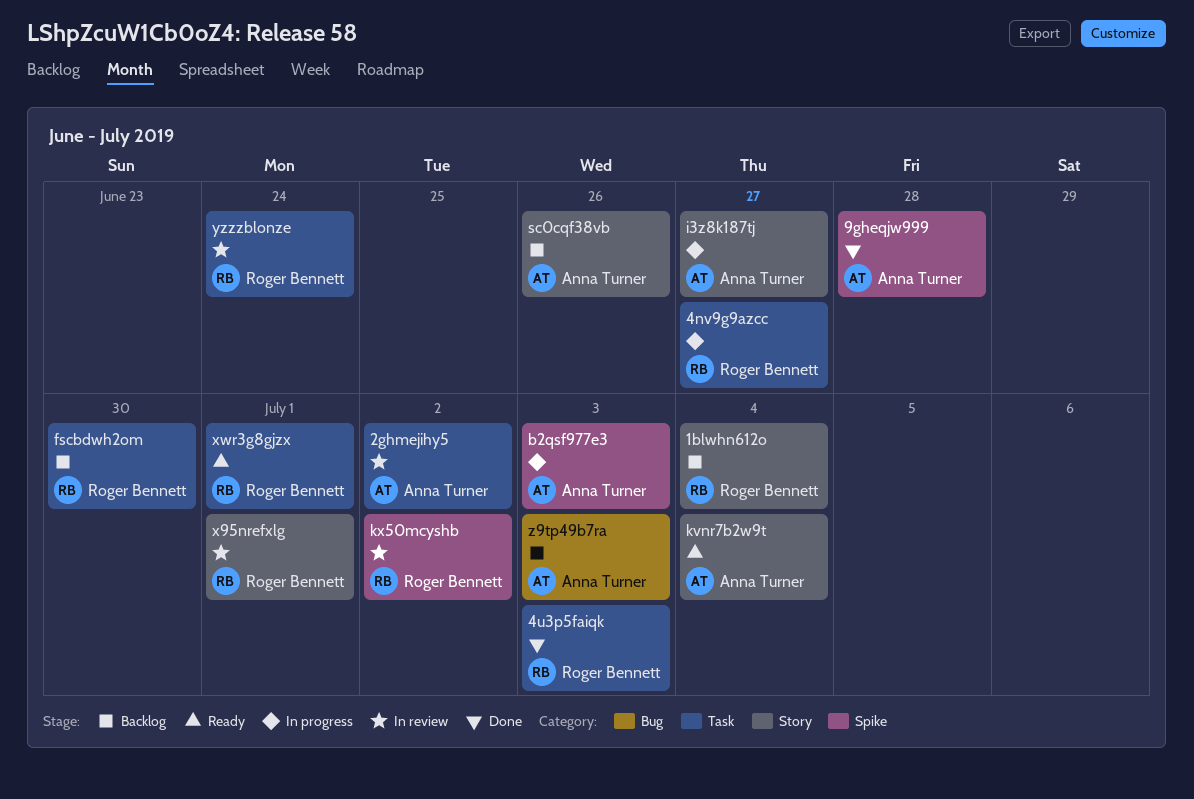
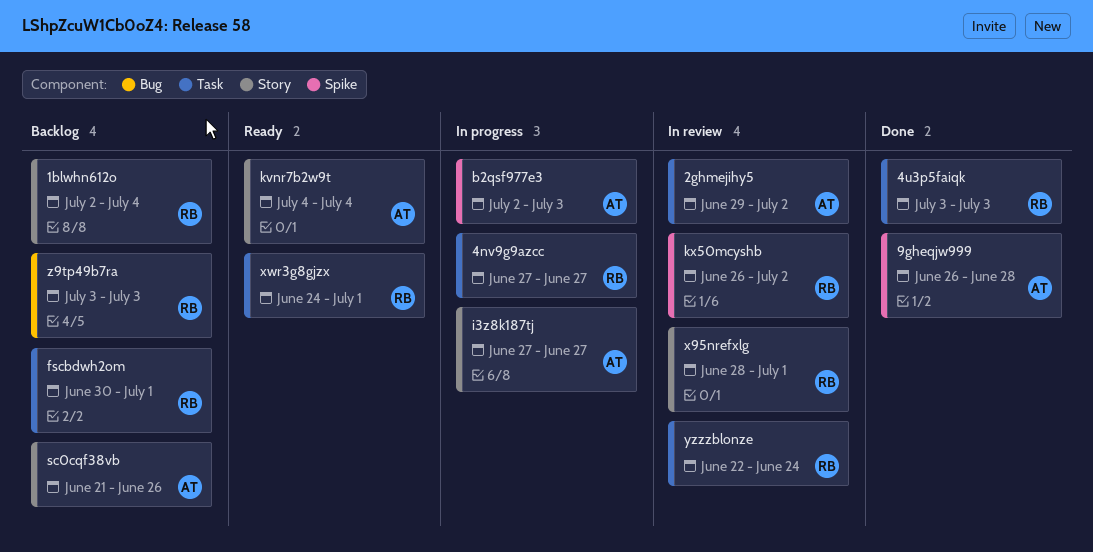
fscbdwh2om, due: Jun 30 -> Jul 1
z9tp49b7ra, owner: Anna Turner -> Roger Bennett

